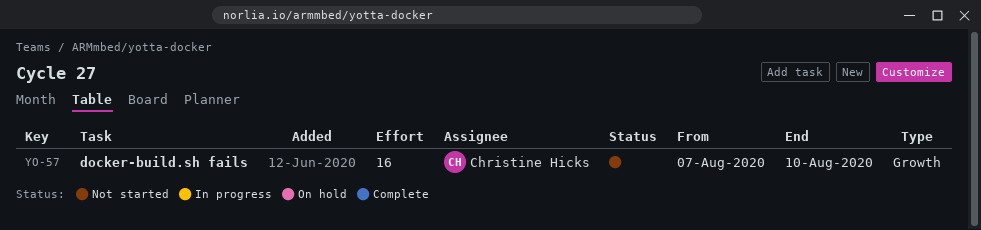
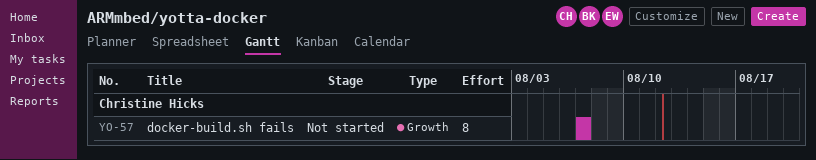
YO-57, estimate: 16 -> 8
YO-57, due: Aug 10 -> Aug 7

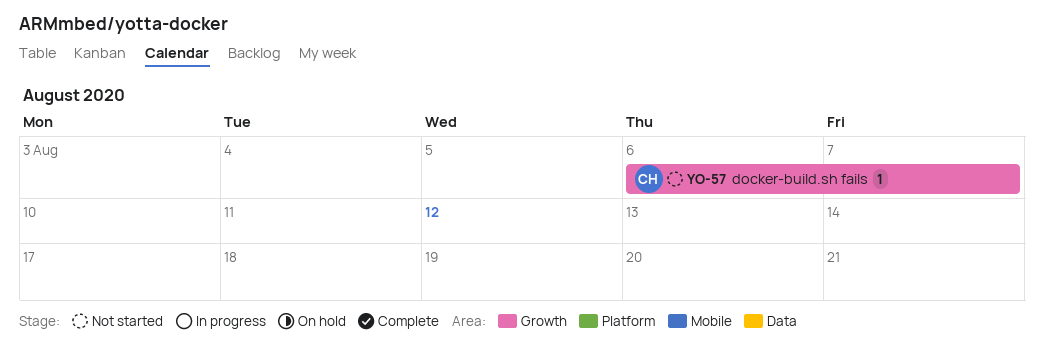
YO-57, estimate: 8 -> 1
YO-57, start: Aug 7 -> Aug 6

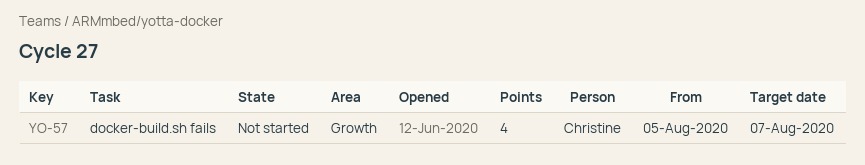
YO-57, estimate: 1 -> 4
YO-57, start: Aug 6 -> Aug 5

